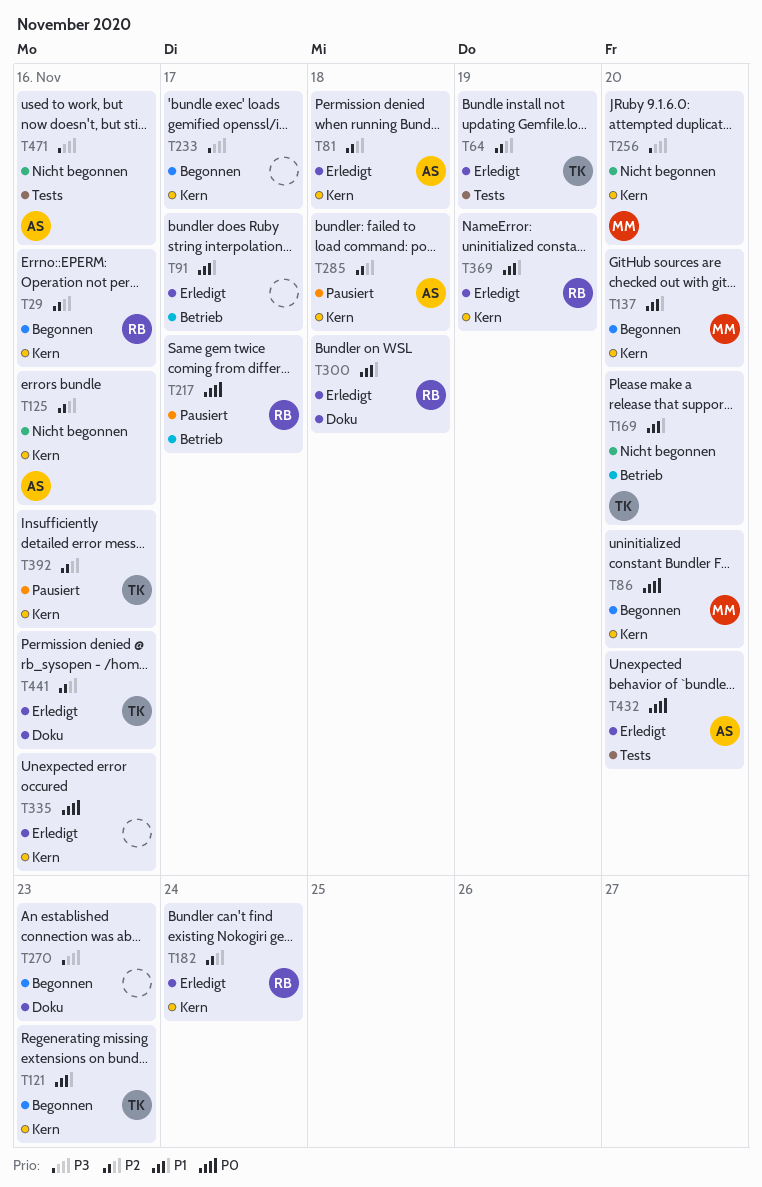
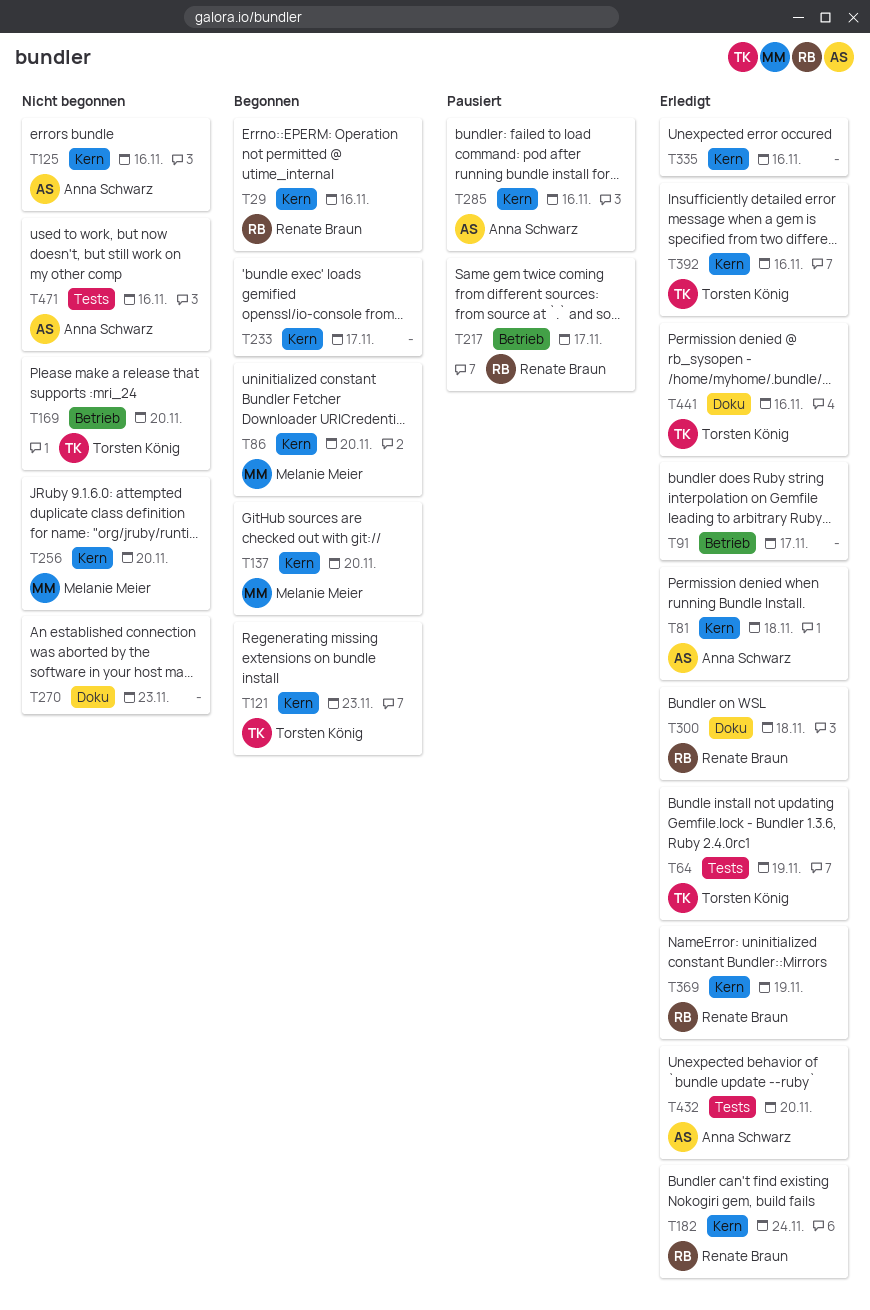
T270, status: Begonnen -> Nicht begonnen
T285, due: Nov 18 -> Nov 16
T392, status: Pausiert -> Erledigt

